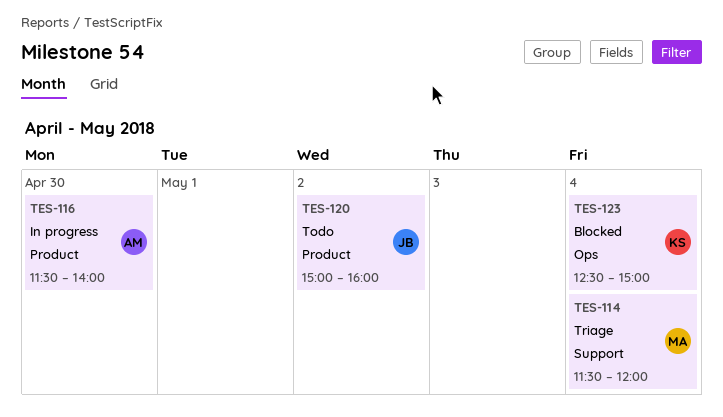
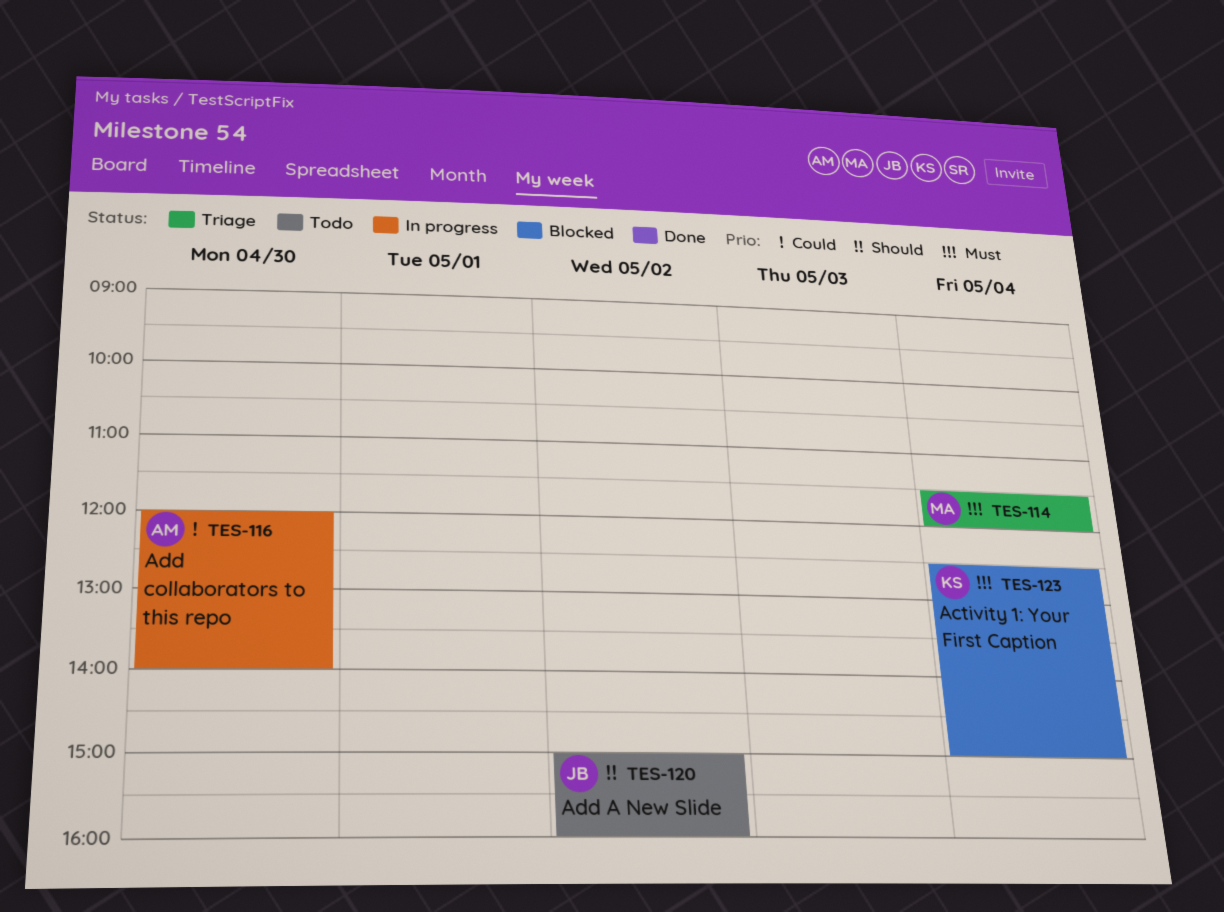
TES-116, begins: 11:30 -> 12:00

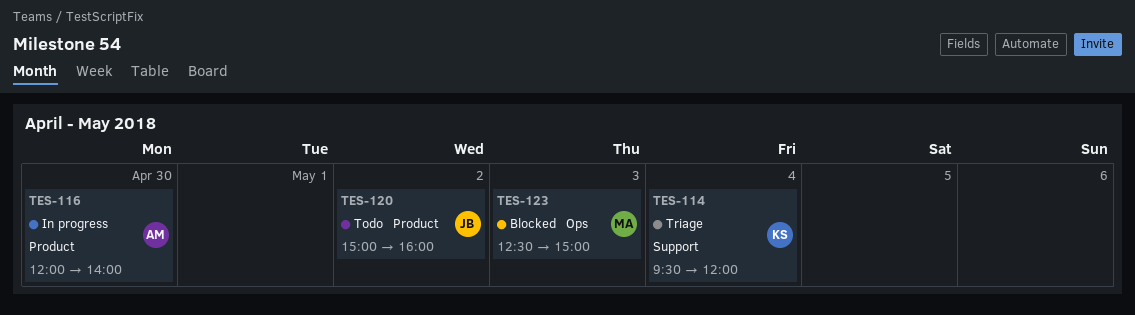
TES-114, owner: MA -> KS
TES-114, begins: 11:30 -> 09:30
TES-123, owner: KS -> MA
TES-123, day: May 4 -> May 3

